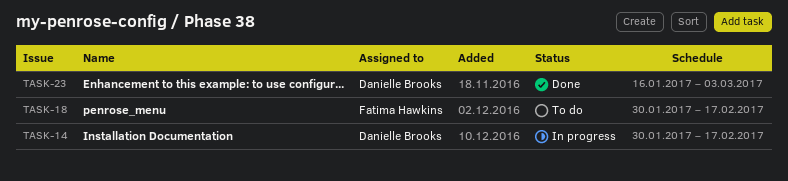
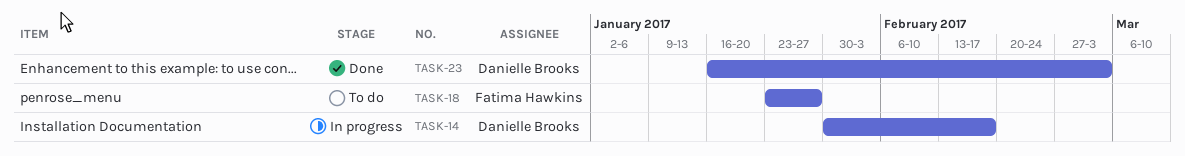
TASK-18, start: Jan 30 -> Jan 23
TASK-18, due: Feb 17 -> Jan 27

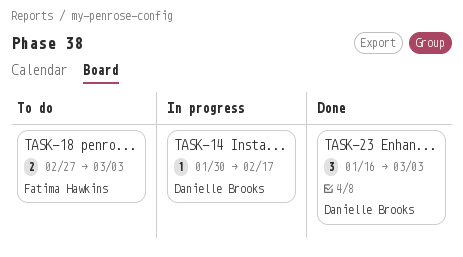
TASK-18, start: Jan 23 -> Feb 27
TASK-18, due: Jan 27 -> Mar 3

